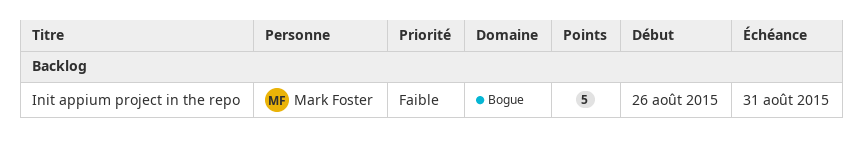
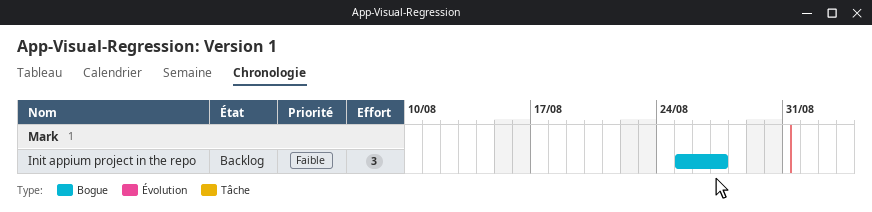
Init appium project in the repo, estimate: 5 -> 3
Init appium project in the repo, start: Aug 26 -> Aug 25
Init appium project in the repo, due: Aug 31 -> Aug 27

